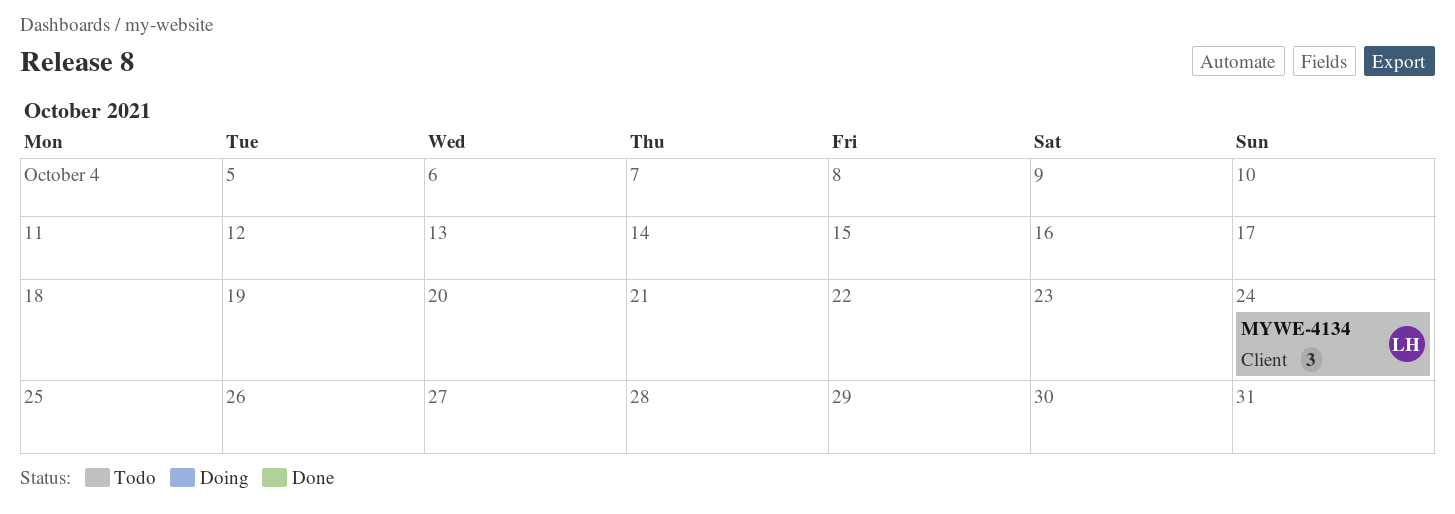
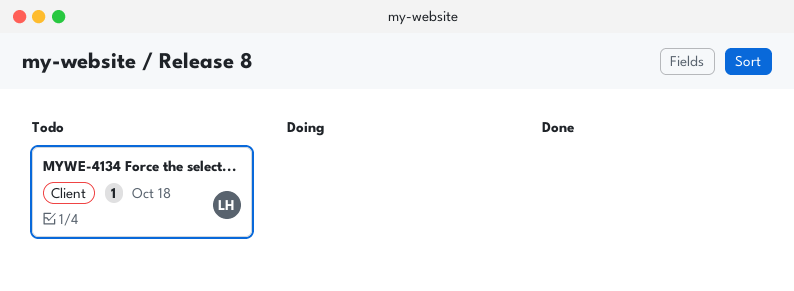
MYWE-4134, estimate: 3 -> 1
MYWE-4134, due: Oct 24 -> Oct 18

